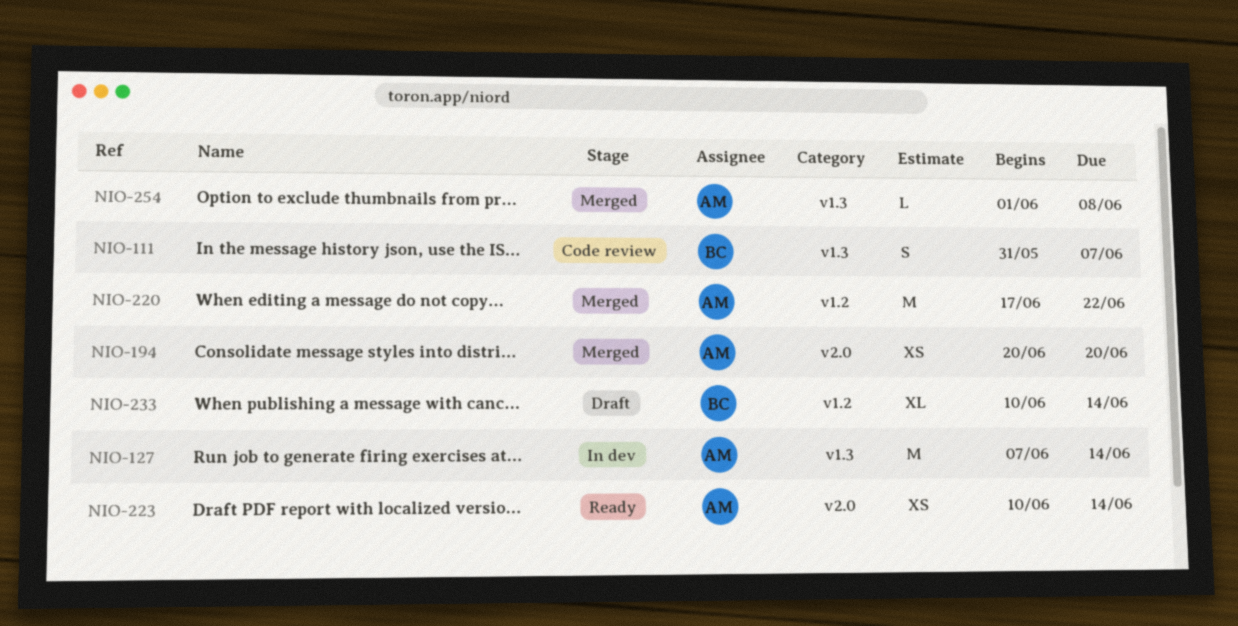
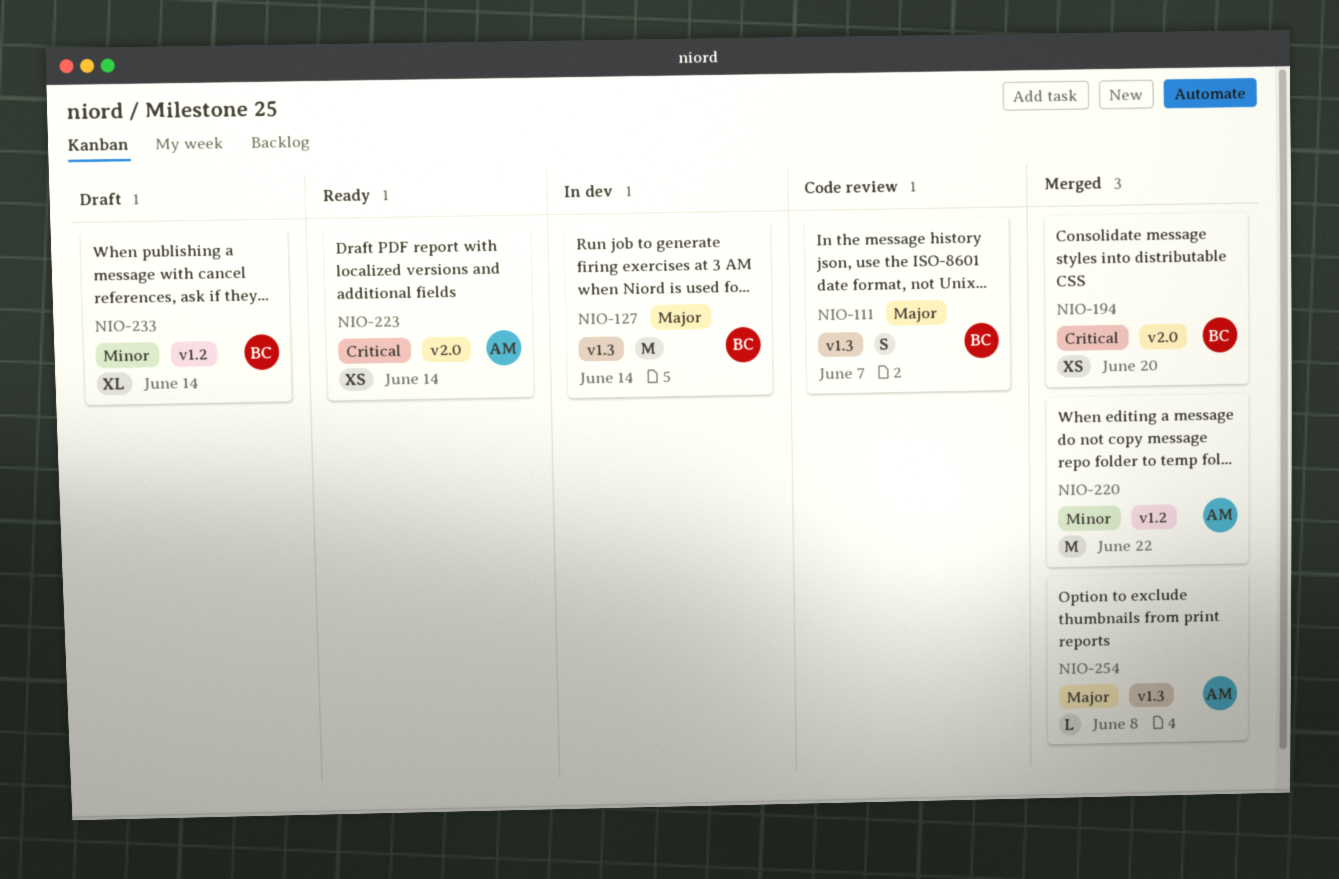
NIO-127, owner: AM -> BC
NIO-194, owner: AM -> BC

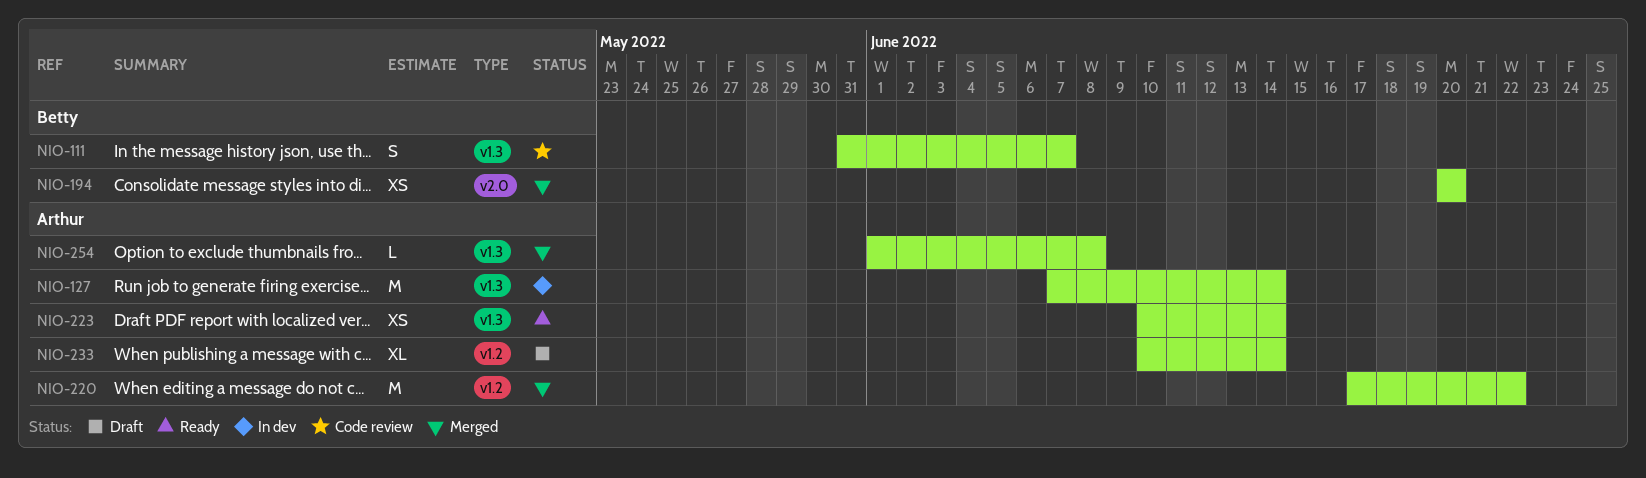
NIO-127, owner: Betty -> Arthur
NIO-223, label: v2.0 -> v1.3
NIO-233, owner: Betty -> Arthur

